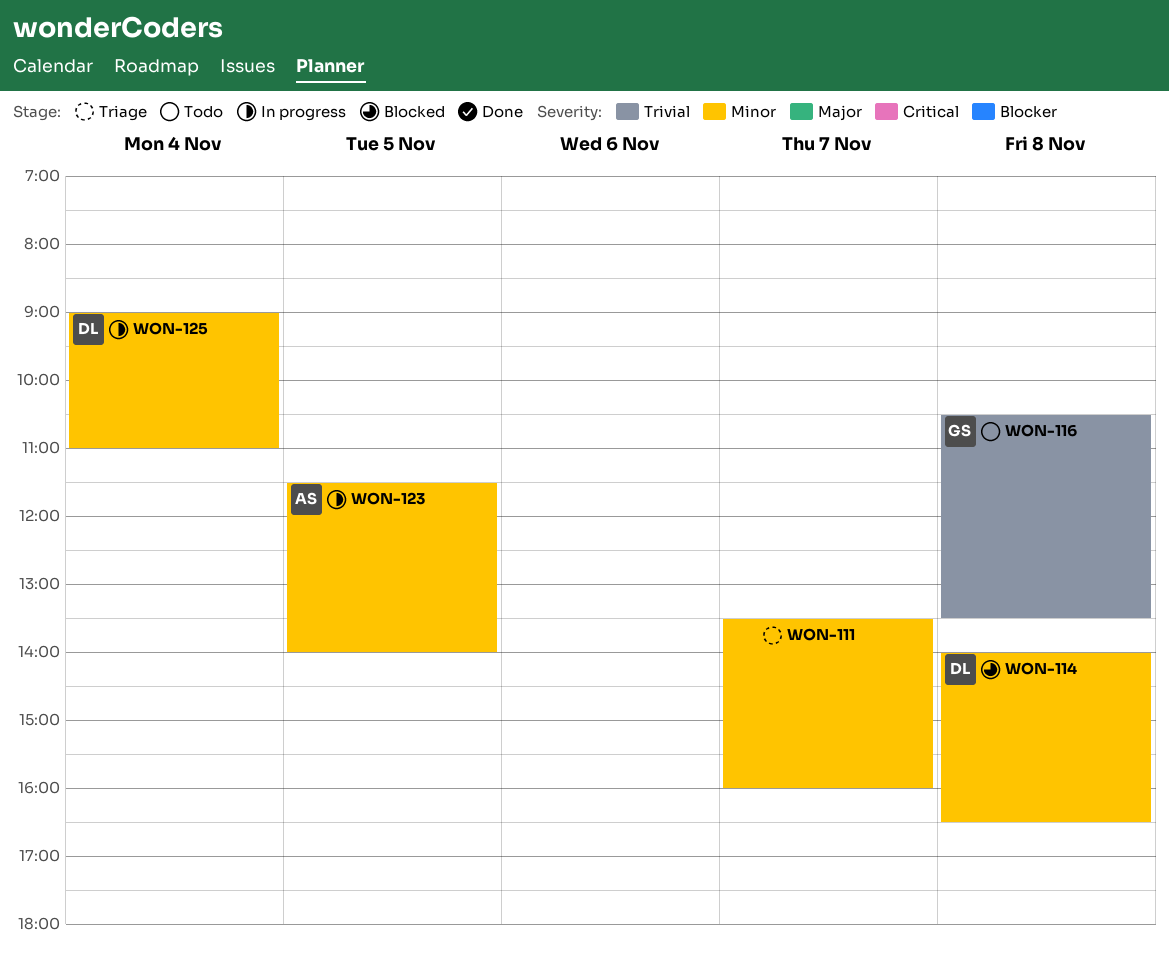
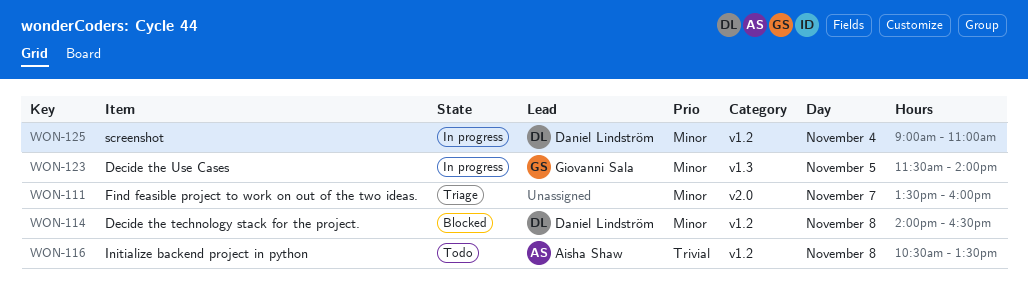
WON-116, owner: Giovanni Sala -> Aisha Shaw
WON-123, owner: Aisha Shaw -> Giovanni Sala

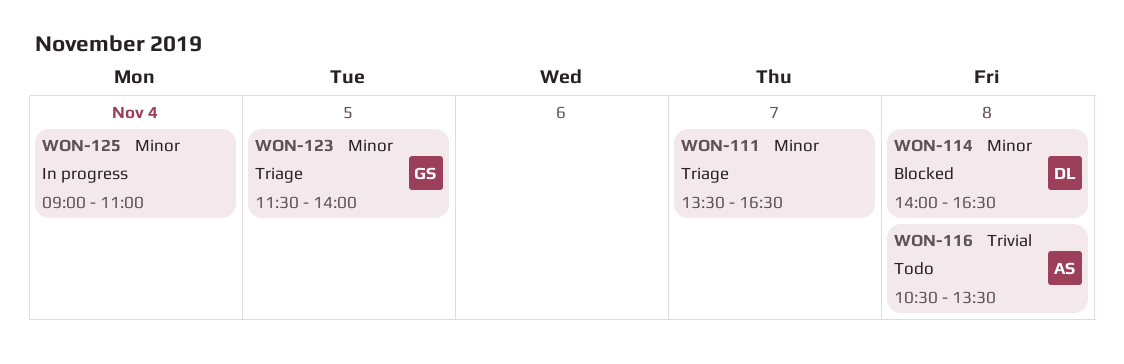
WON-111, ends: 16:00 -> 16:30
WON-123, status: In progress -> Triage
WON-125, owner: Daniel Lindström -> none

